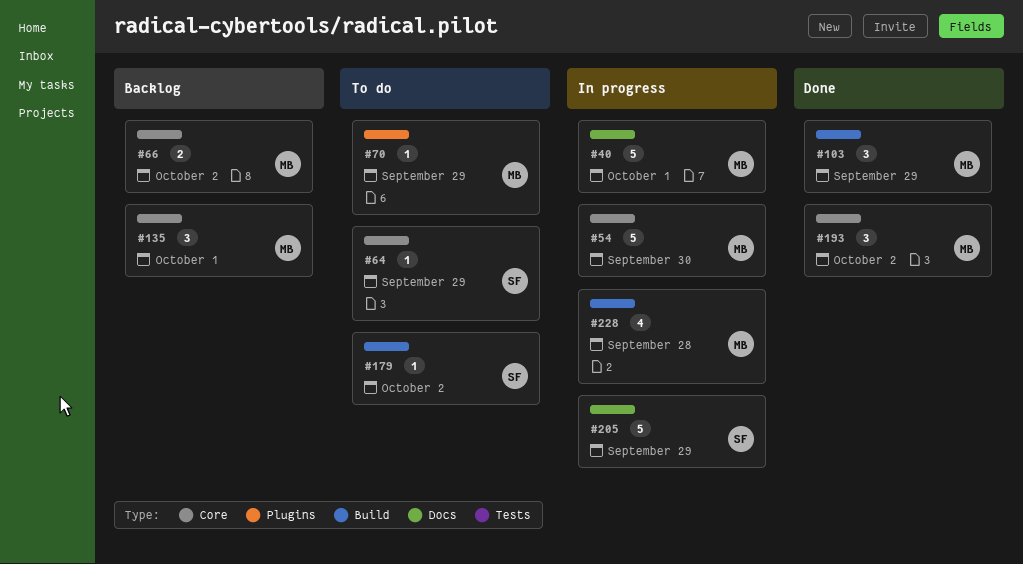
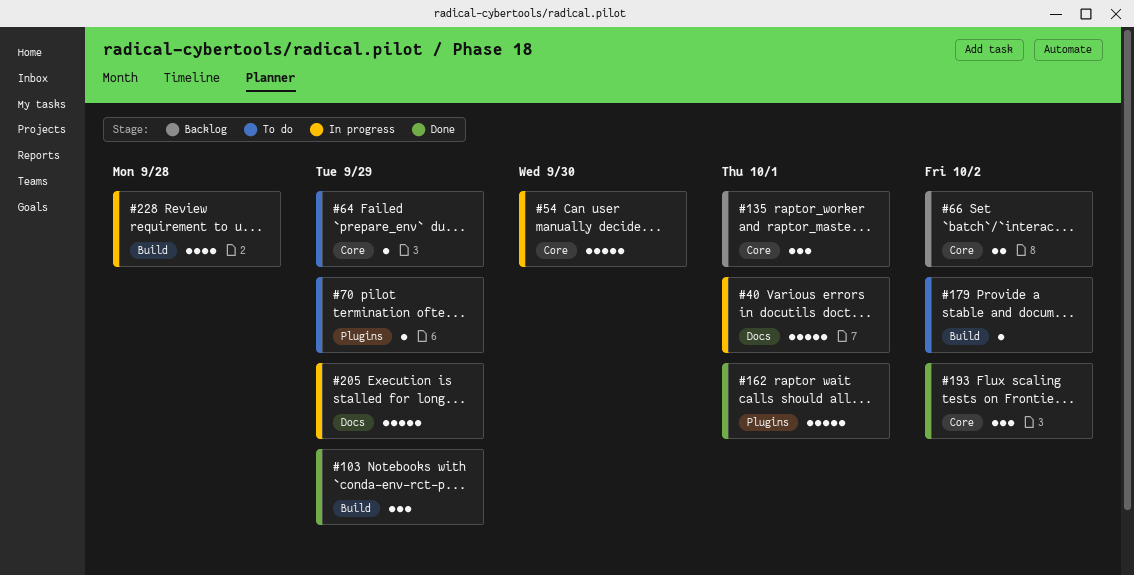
#162: none -> present

